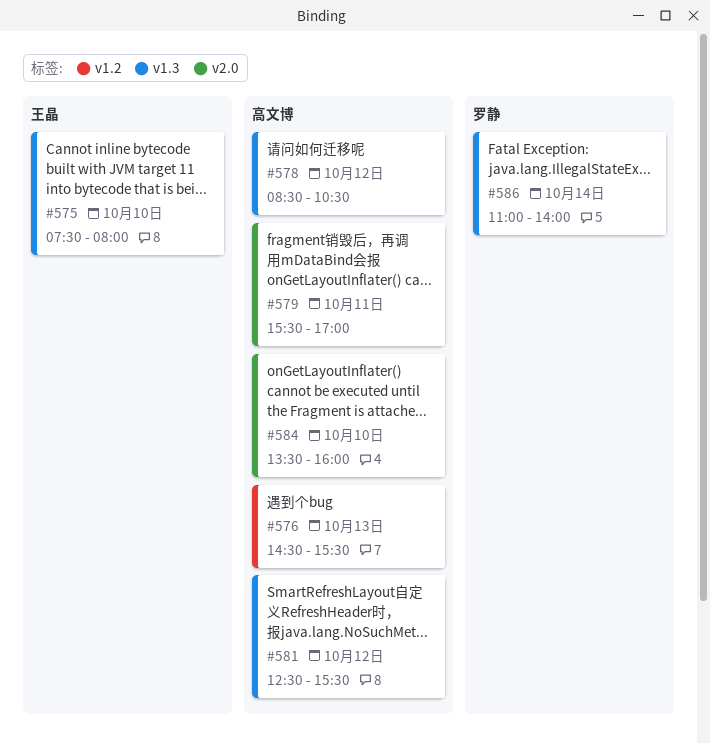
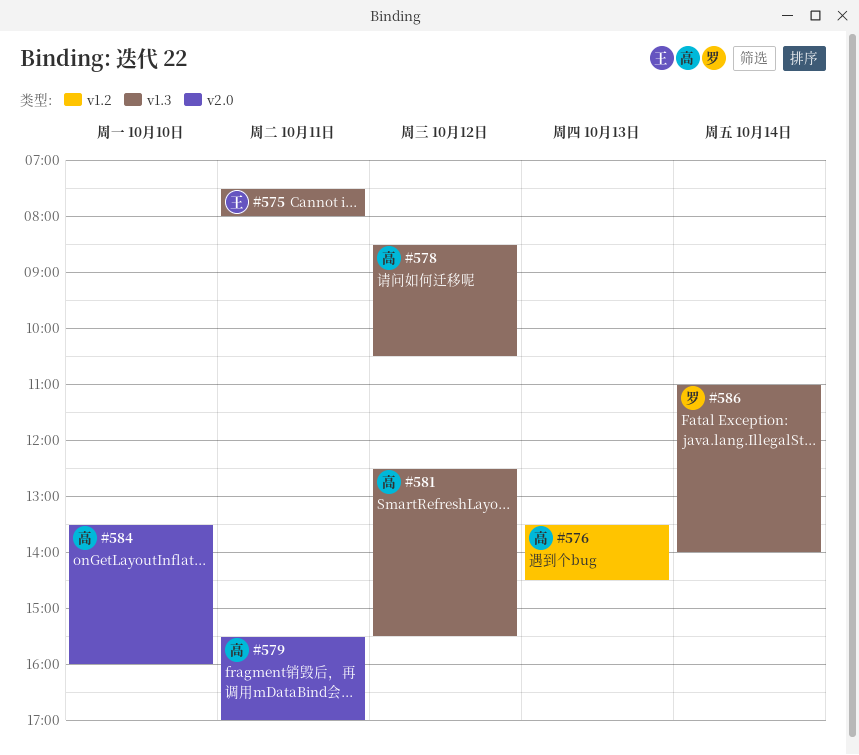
#575, day: Oct 10 -> Oct 11
#576, begins: 14:30 -> 13:30
#576, ends: 15:30 -> 14:30

